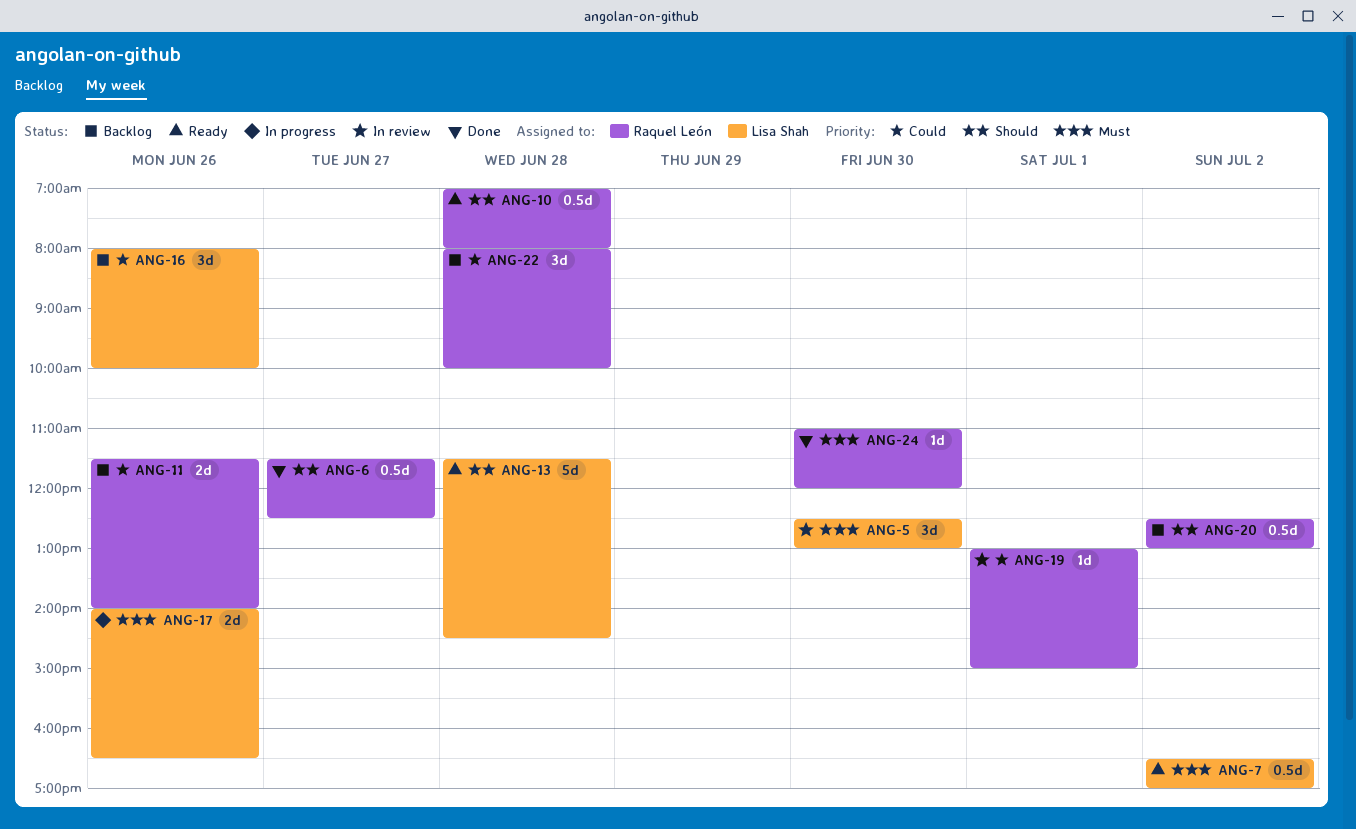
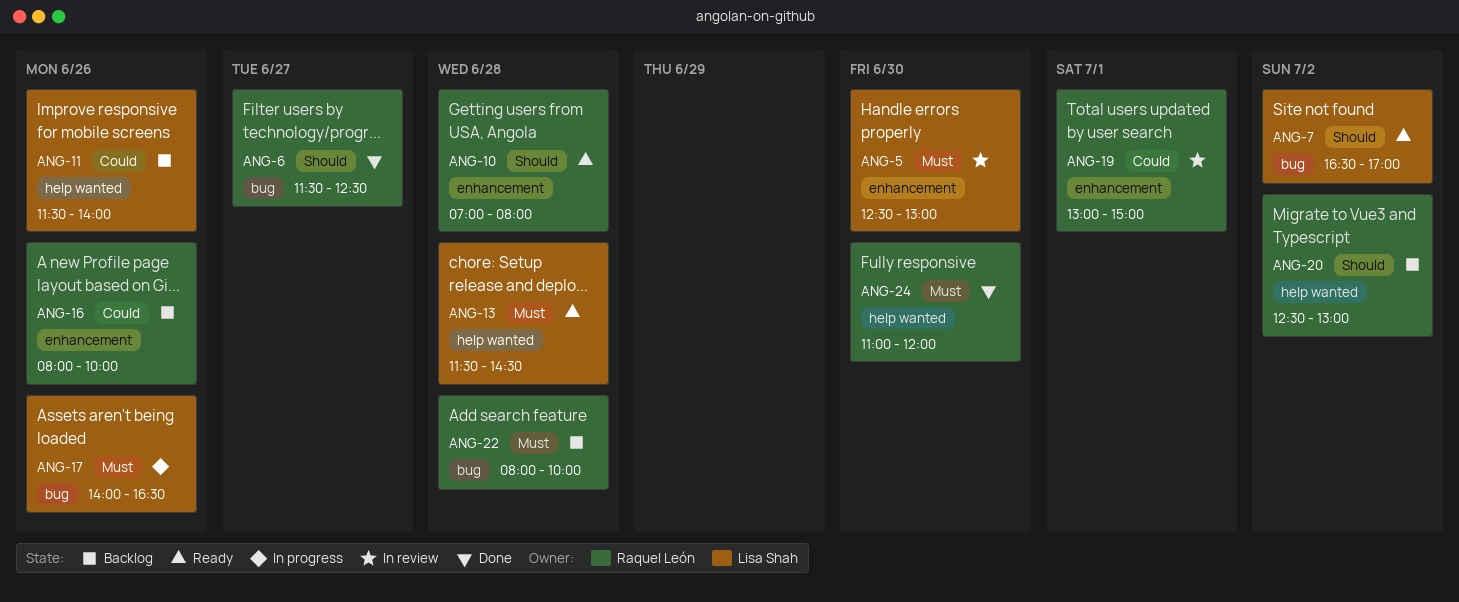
ANG-7, priority: Must -> Should
ANG-11, owner: Raquel León -> Lisa Shah
ANG-13, priority: Should -> Must
ANG-16, owner: Lisa Shah -> Raquel León
ANG-22, priority: Could -> Must

